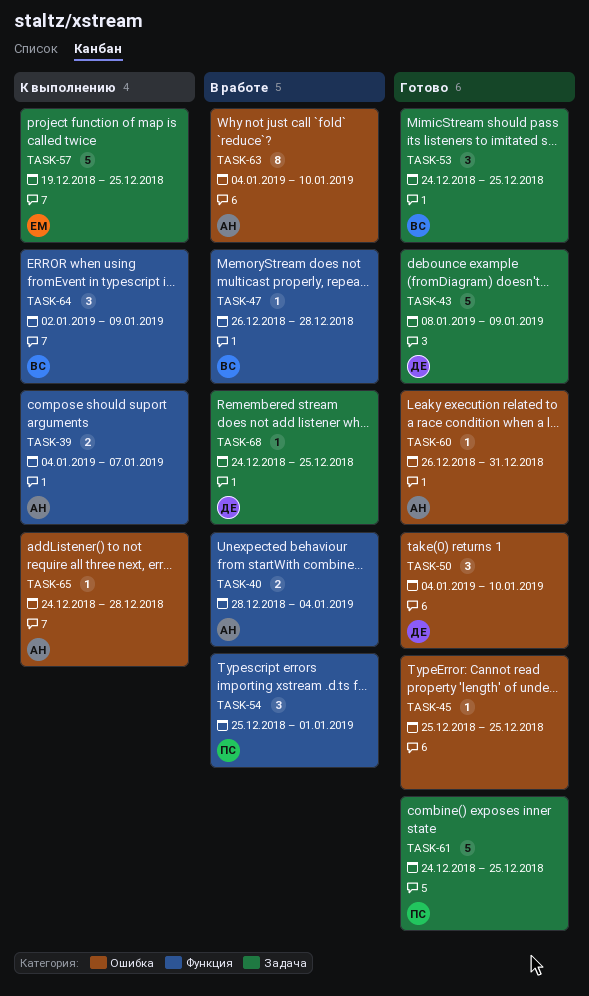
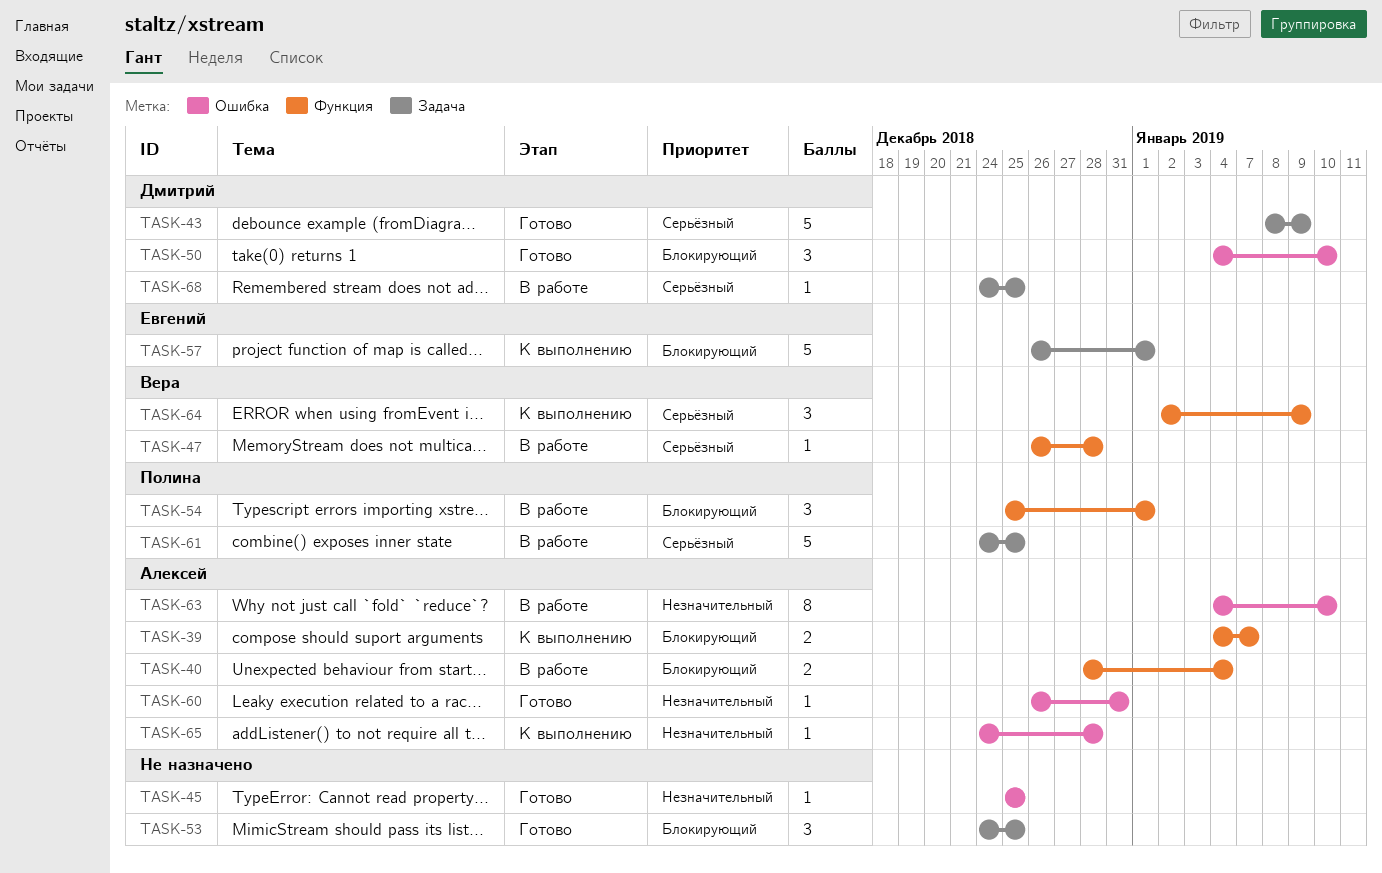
TASK-53, owner: Вера -> none
TASK-57, start: Dec 19 -> Dec 26
TASK-57, due: Dec 25 -> Jan 1
TASK-61, status: Готово -> В работе

